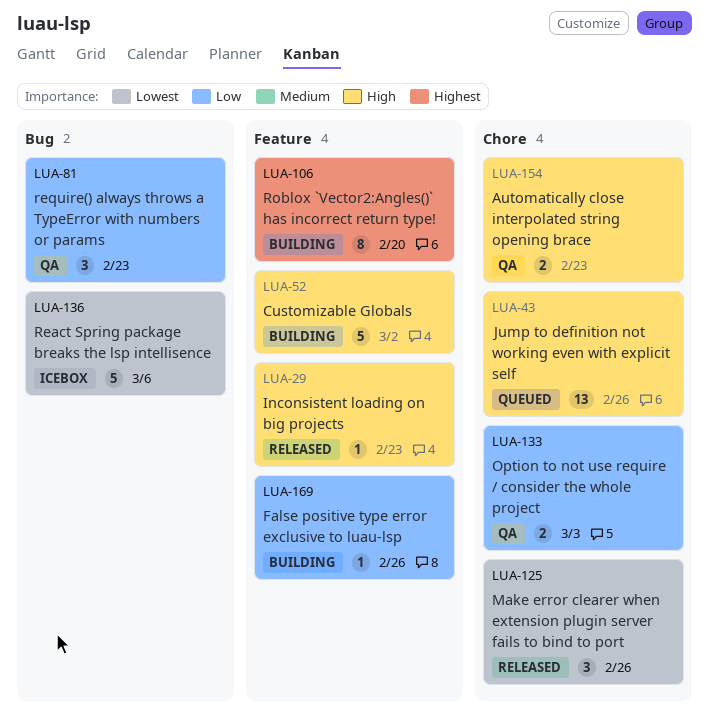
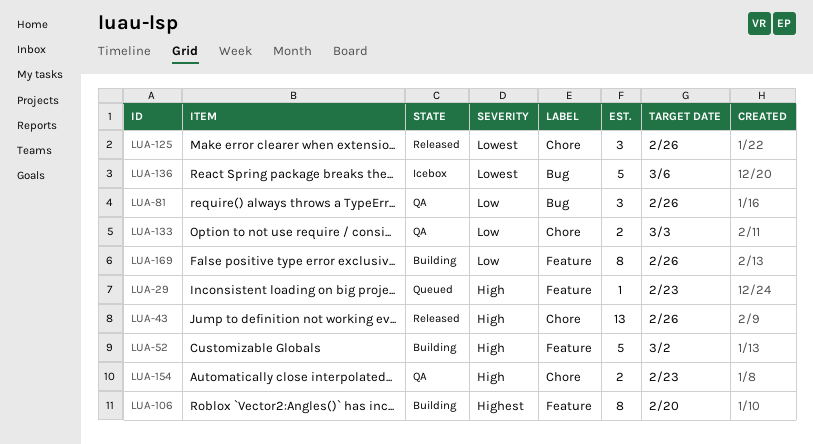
LUA-29, status: Released -> Queued
LUA-43, status: Queued -> Released
LUA-81, due: Feb 23 -> Feb 26
LUA-169, estimate: 1 -> 8

